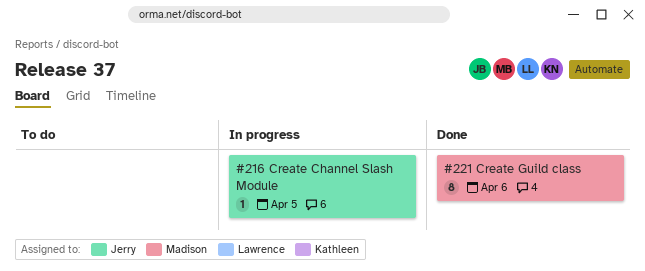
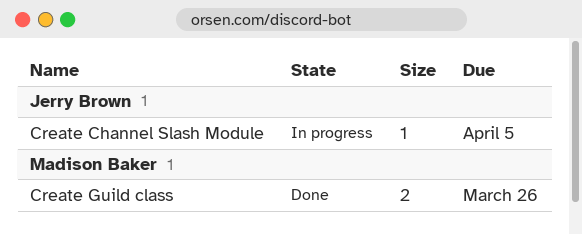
Create Guild class, estimate: 8 -> 2
Create Guild class, due: Apr 6 -> Mar 26

